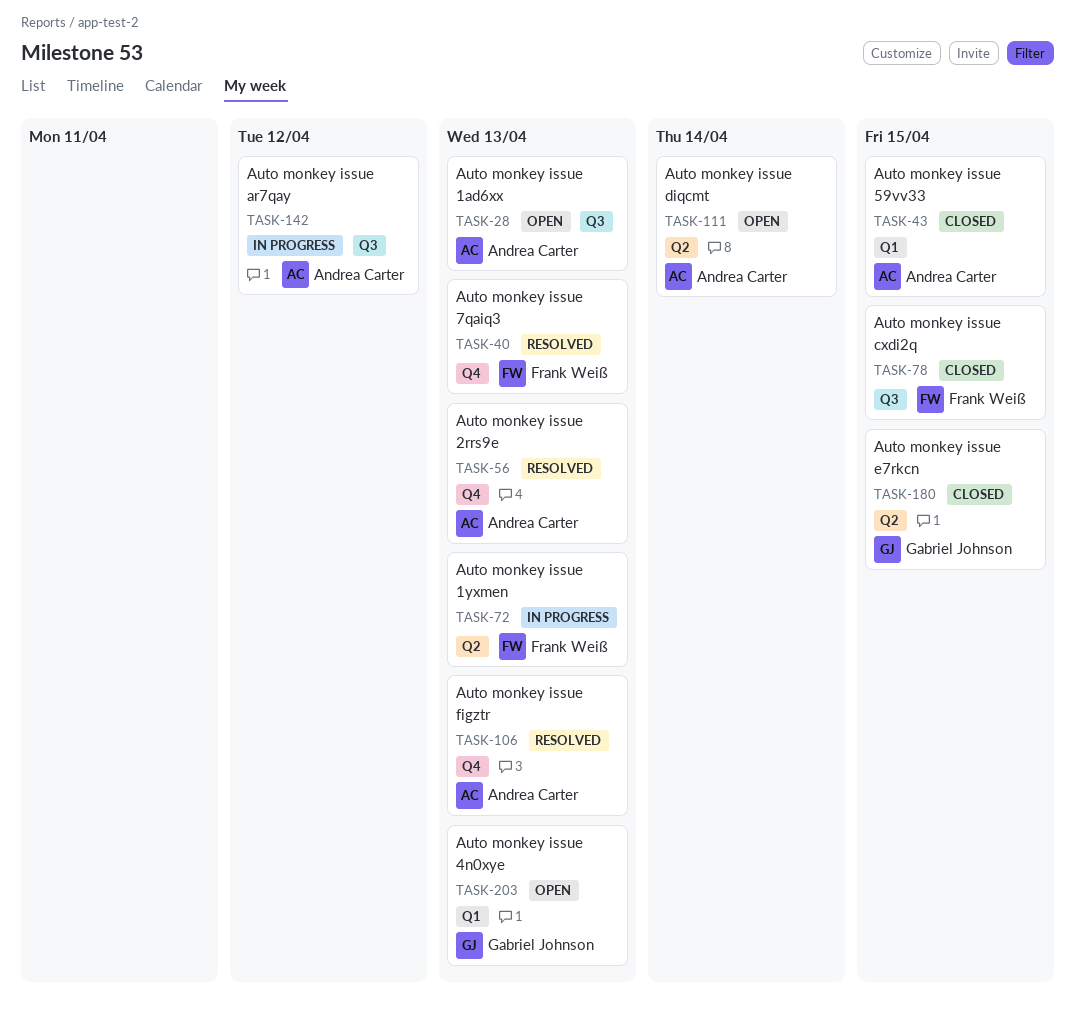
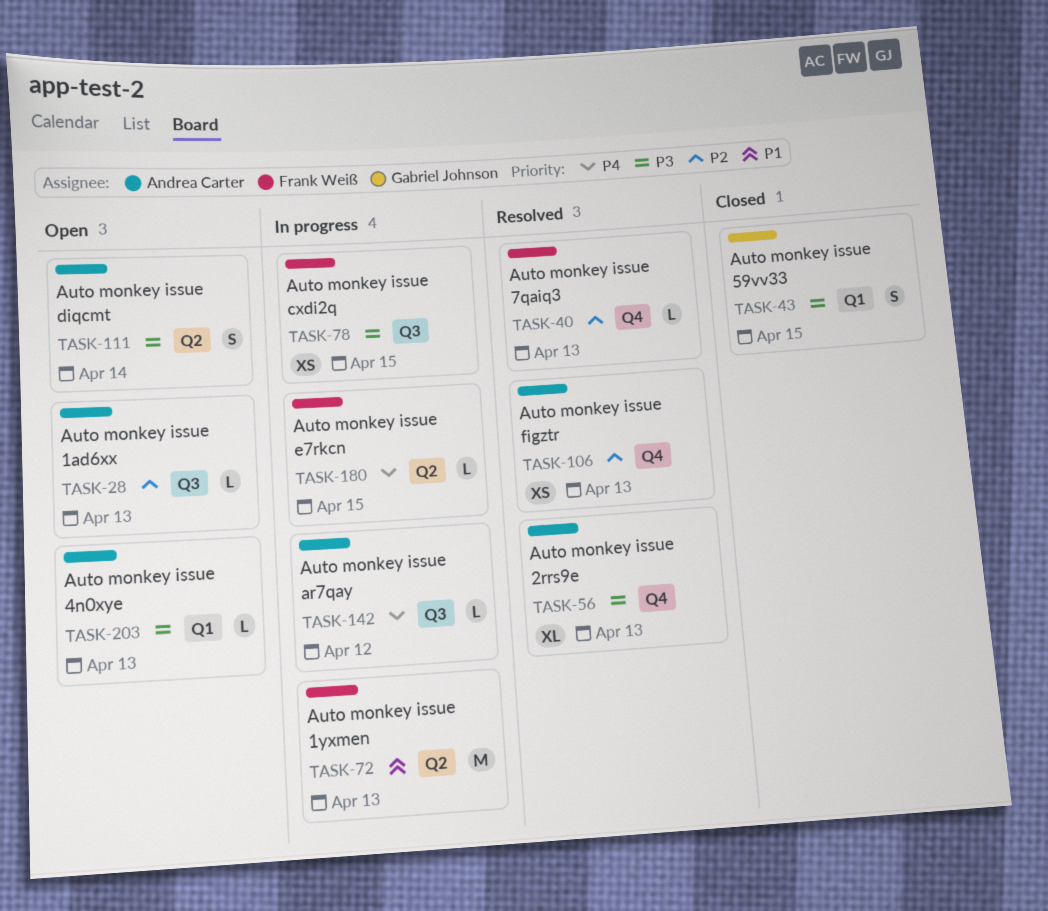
TASK-43, owner: Andrea Carter -> Gabriel Johnson
TASK-78, status: Closed -> In progress
TASK-180, status: Closed -> In progress
TASK-180, owner: Gabriel Johnson -> Frank Weiß
TASK-203, owner: Gabriel Johnson -> Andrea Carter

